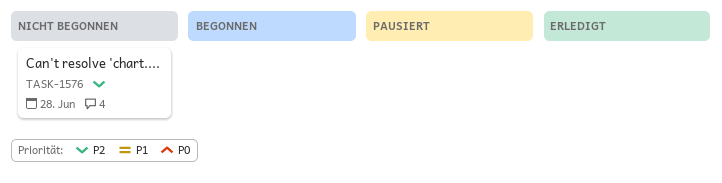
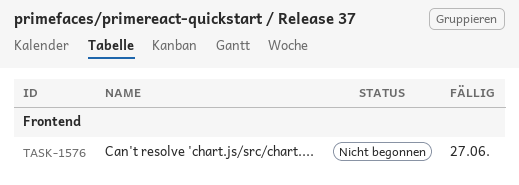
TASK-1576, due: Jun 28 -> Jun 27

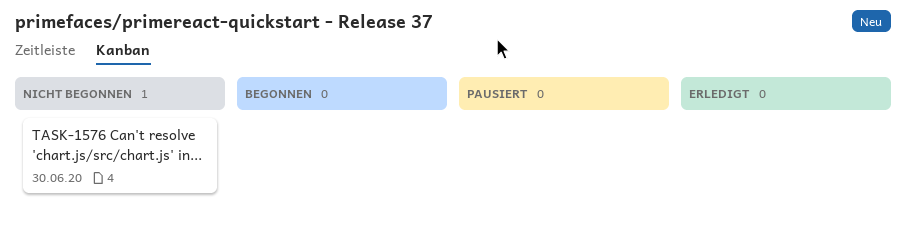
TASK-1576, due: Jun 27 -> Jun 30

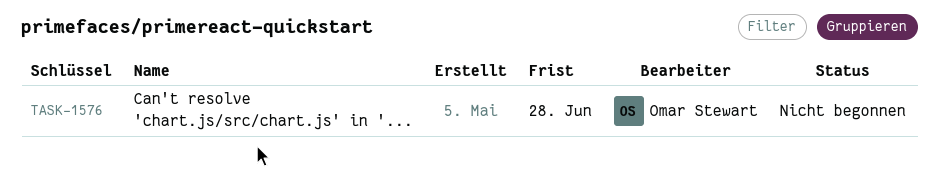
TASK-1576, due: Jun 30 -> Jun 28

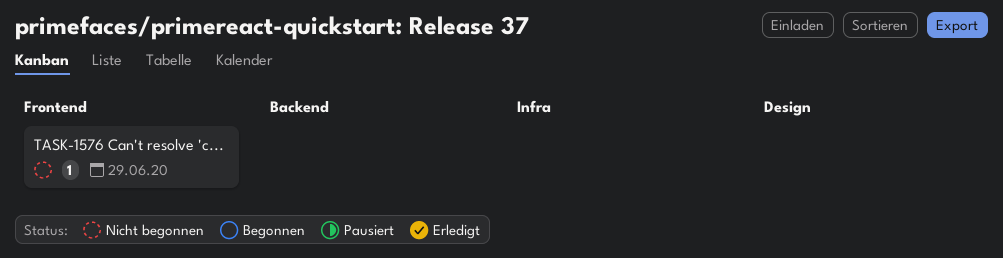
TASK-1576, due: Jun 28 -> Jun 29

